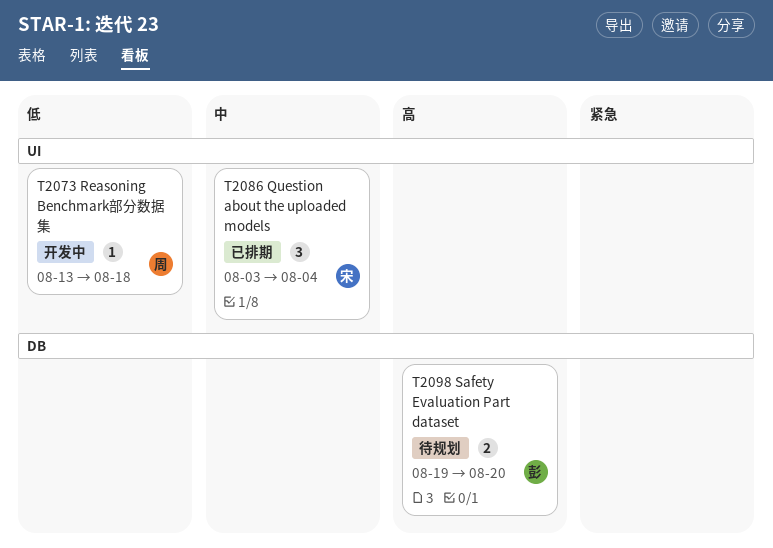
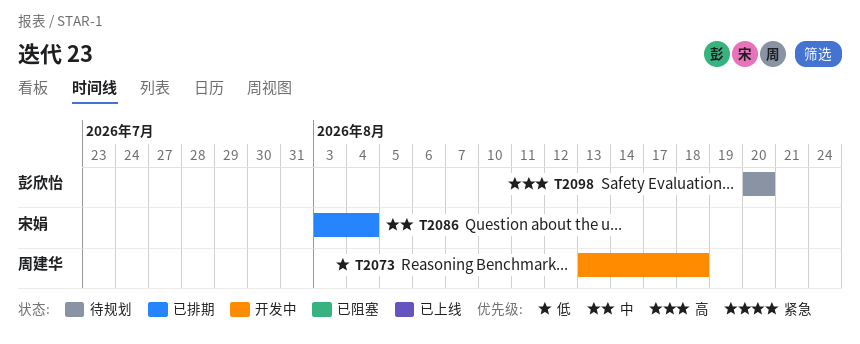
T2098, start: Aug 19 -> Aug 20

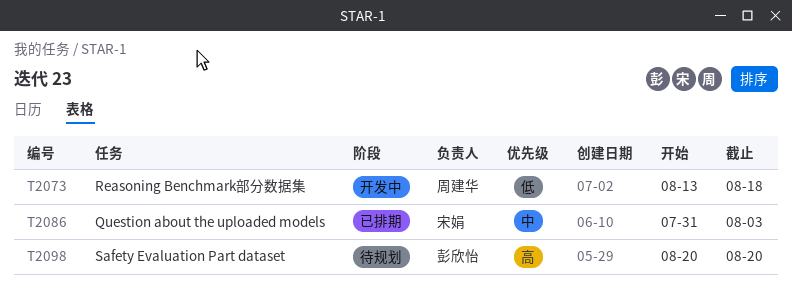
T2086, start: Aug 3 -> Jul 31
T2086, due: Aug 4 -> Aug 3

